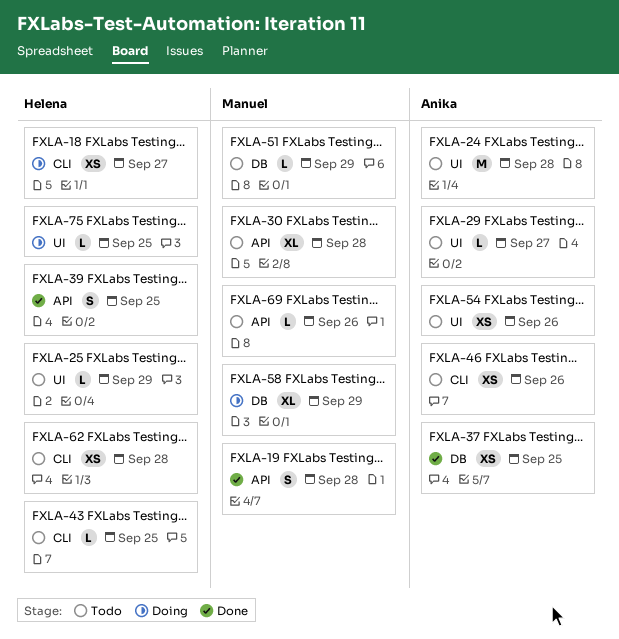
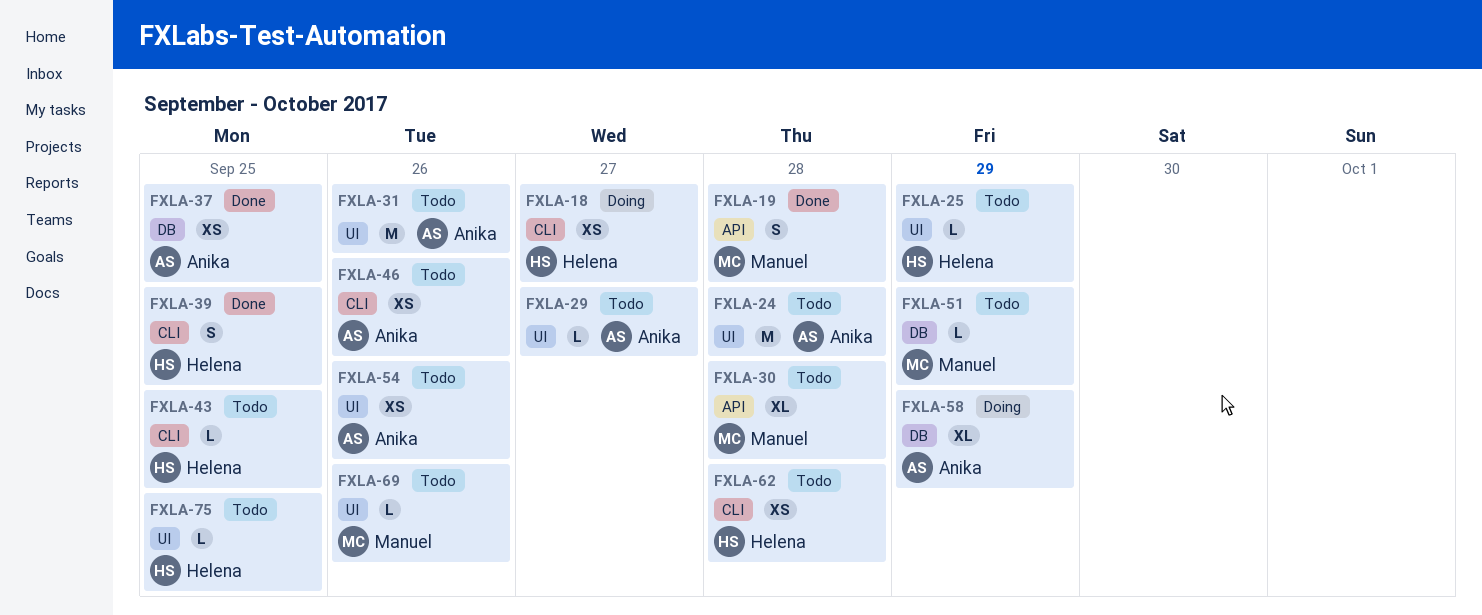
FXLA-31: none -> present
FXLA-39, label: API -> CLI
FXLA-58, owner: Manuel -> Anika
FXLA-69, label: API -> UI
FXLA-75, status: Doing -> Todo

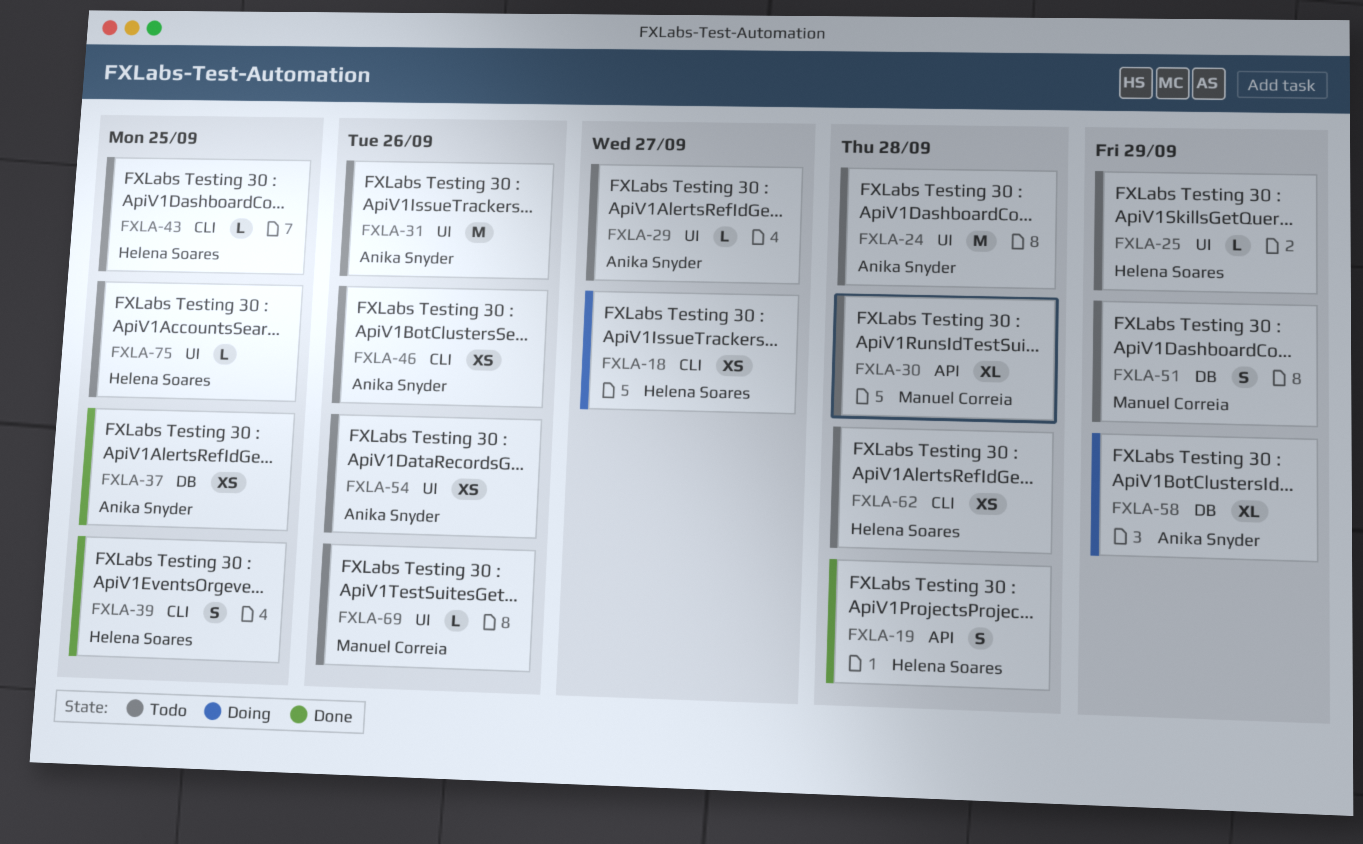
FXLA-19, owner: Manuel Correia -> Helena Soares
FXLA-51, estimate: L -> S

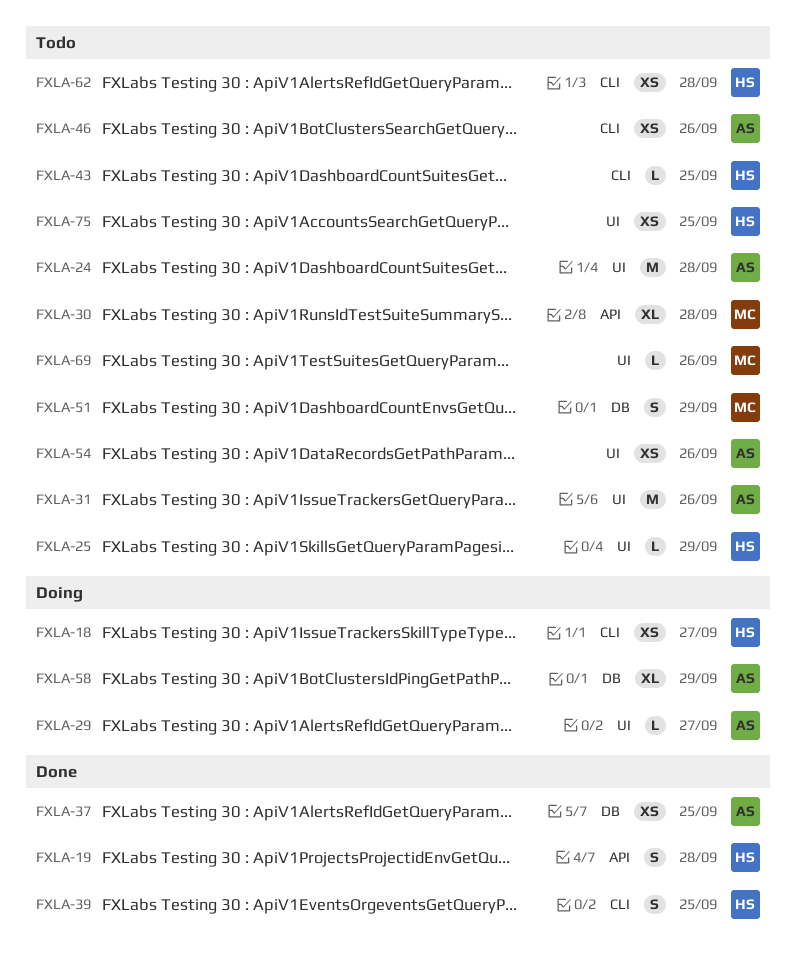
FXLA-29, status: Todo -> Doing
FXLA-75, estimate: L -> XS

